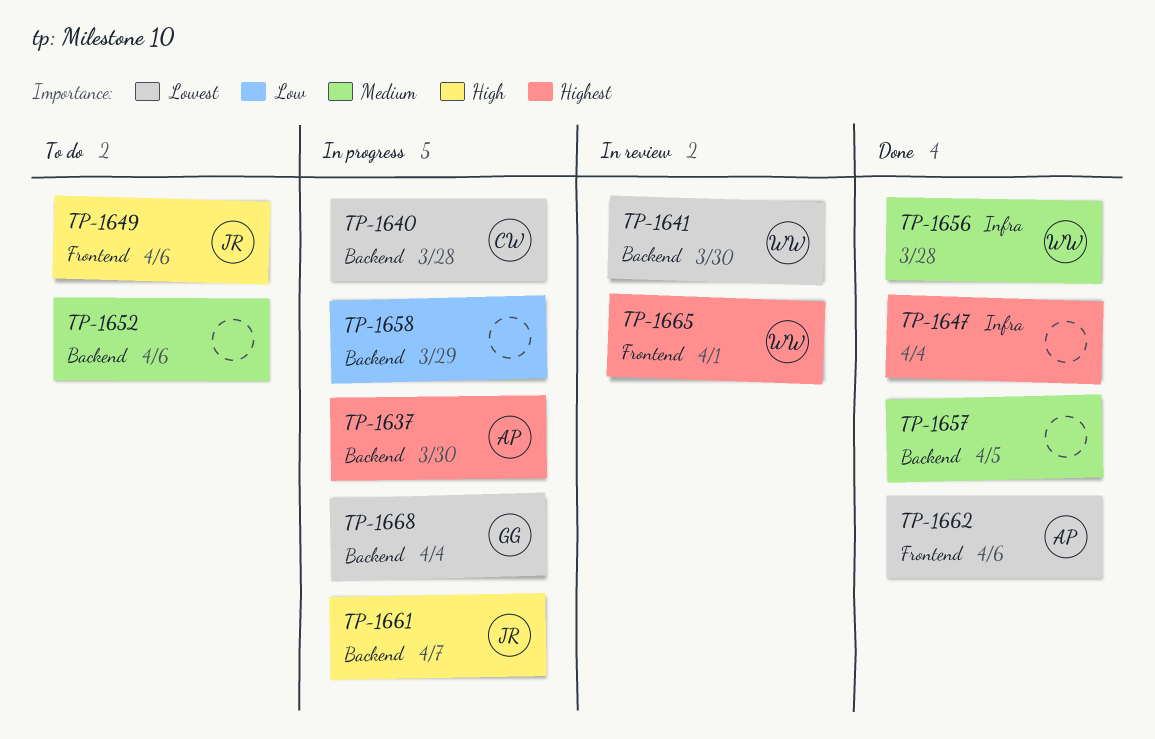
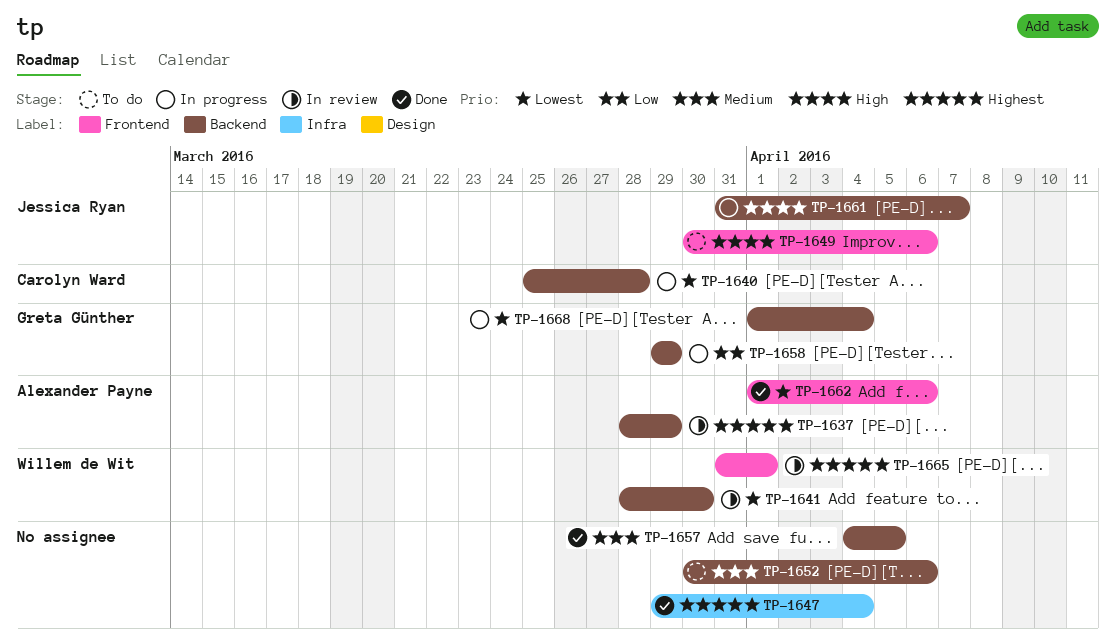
TP-1637, status: In progress -> In review
TP-1637, due: Mar 30 -> Mar 29
TP-1656: present -> none
TP-1658, owner: none -> Greta Günther

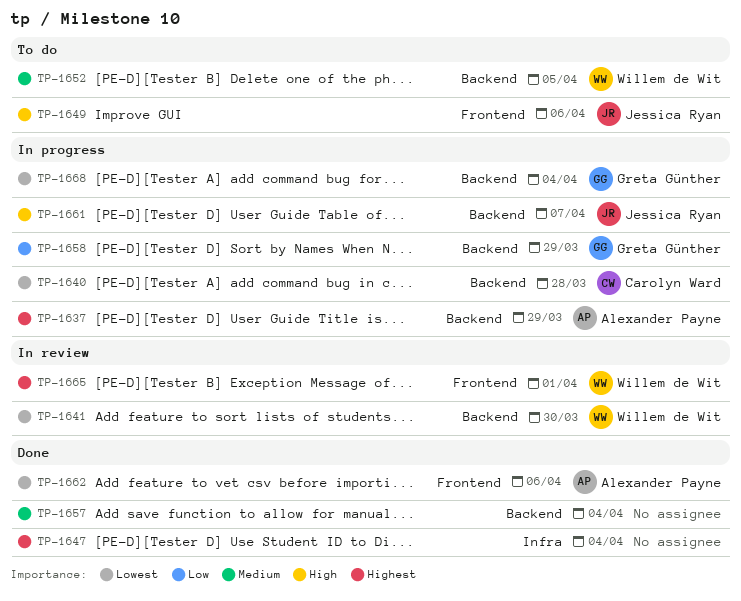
TP-1637, status: In review -> In progress
TP-1652, owner: none -> Willem de Wit
TP-1652, due: Apr 6 -> Apr 5
TP-1657, due: Apr 5 -> Apr 4

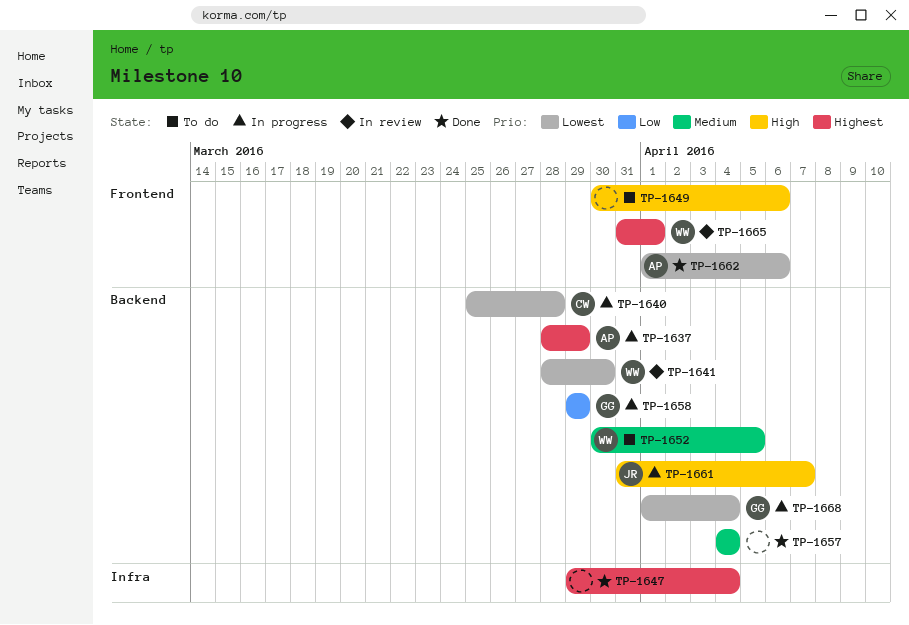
TP-1649, owner: Jessica Ryan -> none

